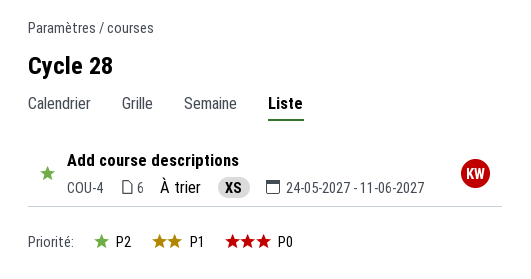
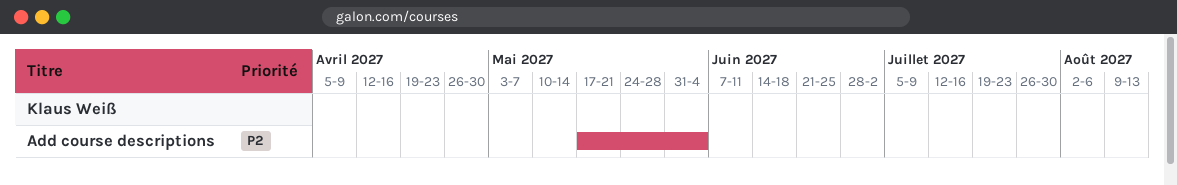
Add course descriptions, start: May 24 -> May 17
Add course descriptions, due: Jun 11 -> Jun 4

